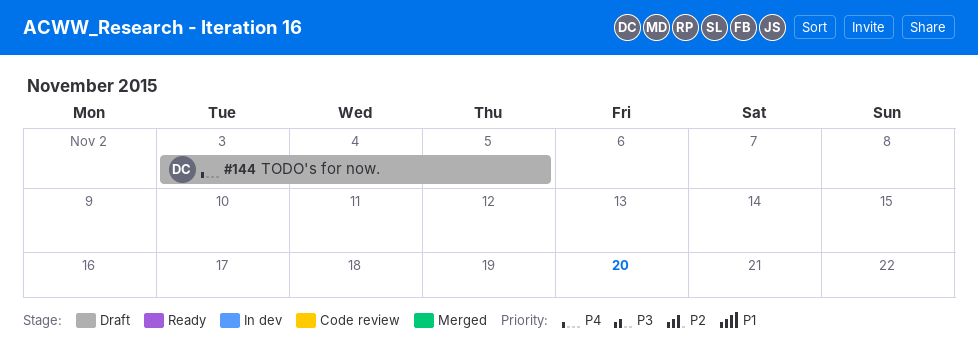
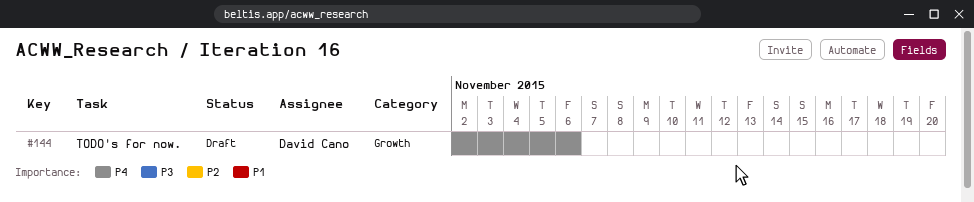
#144, start: Nov 3 -> Nov 2
#144, due: Nov 5 -> Nov 6

